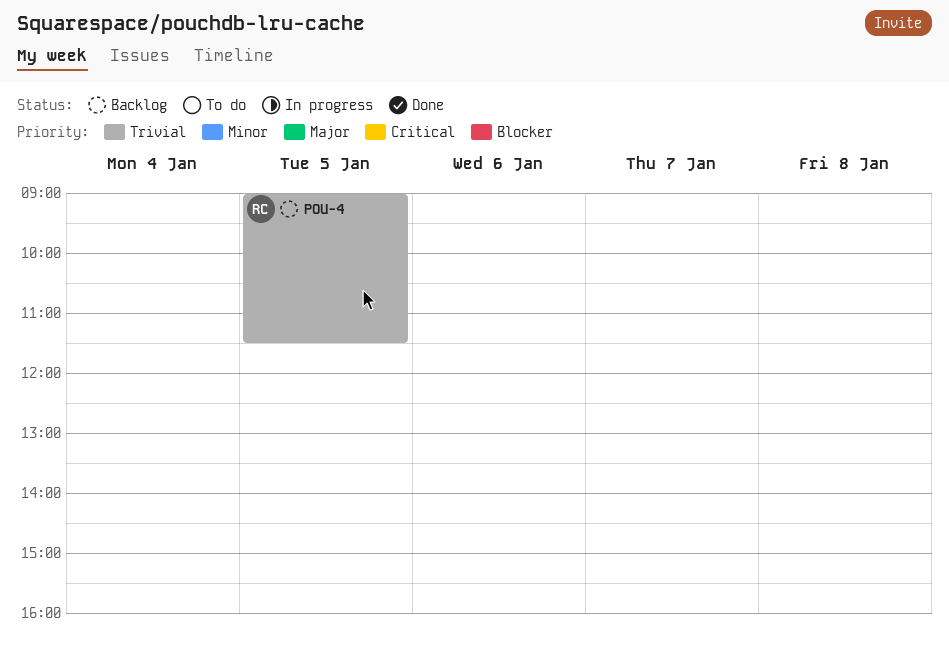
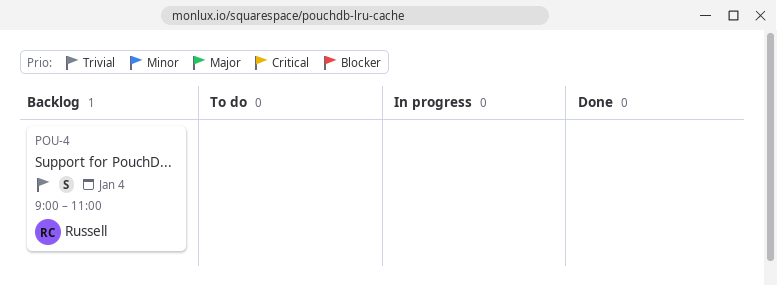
POU-4, day: Jan 5 -> Jan 4
POU-4, ends: 11:30 -> 11:00

